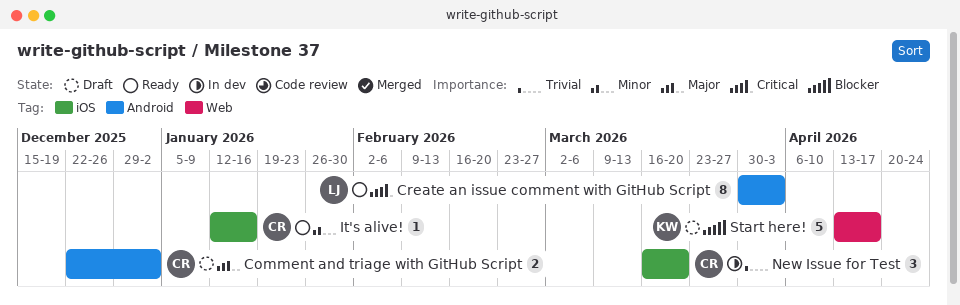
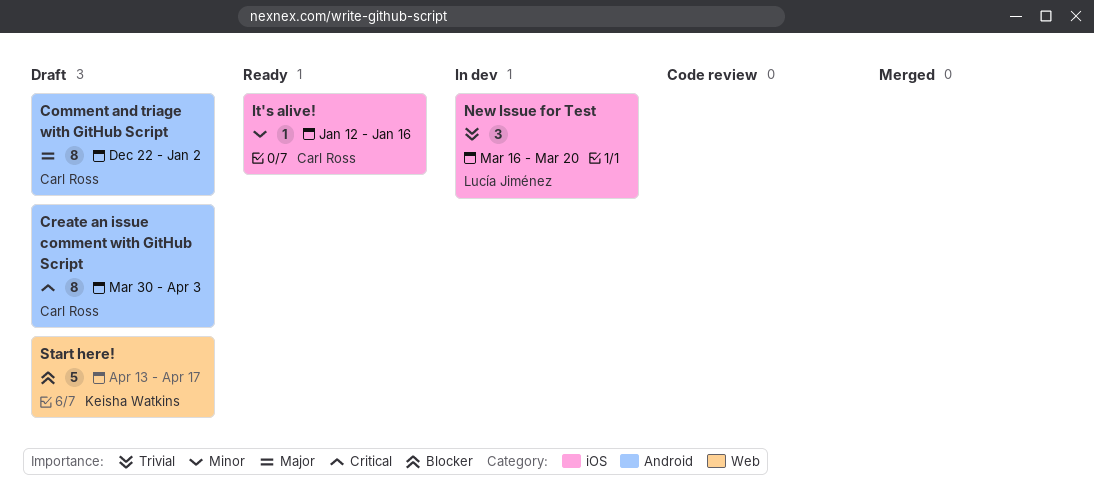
Comment and triage with GitHub Script, estimate: 2 -> 8
Create an issue comment with GitHub Script, status: Ready -> Draft
Create an issue comment with GitHub Script, owner: Lucía Jiménez -> Carl Ross
New Issue for Test, owner: Carl Ross -> Lucía Jiménez

